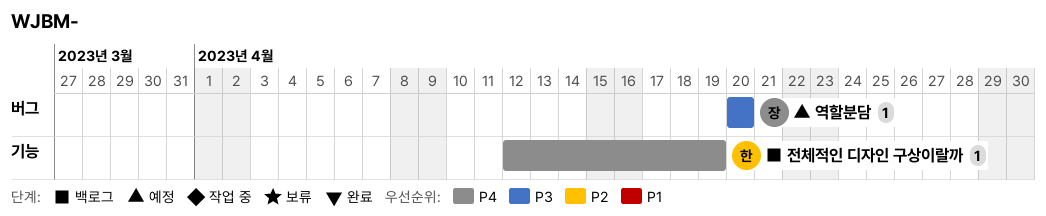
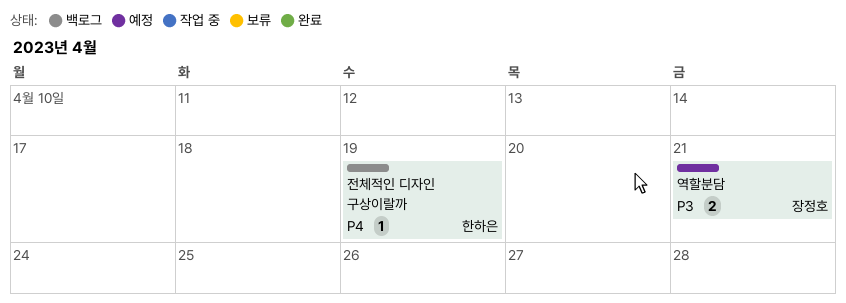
역할분담, estimate: 1 -> 2
역할분담, due: Apr 20 -> Apr 21

